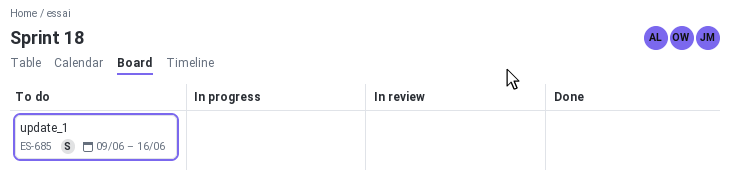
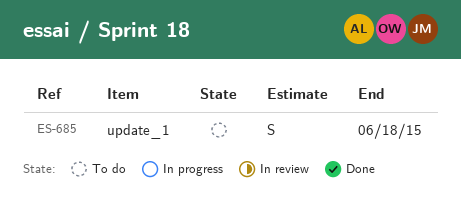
ES-685, due: Jun 16 -> Jun 18

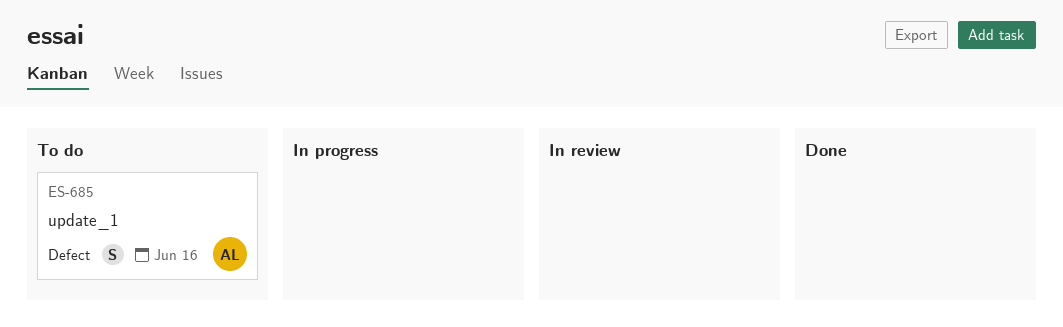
ES-685, due: Jun 18 -> Jun 16

